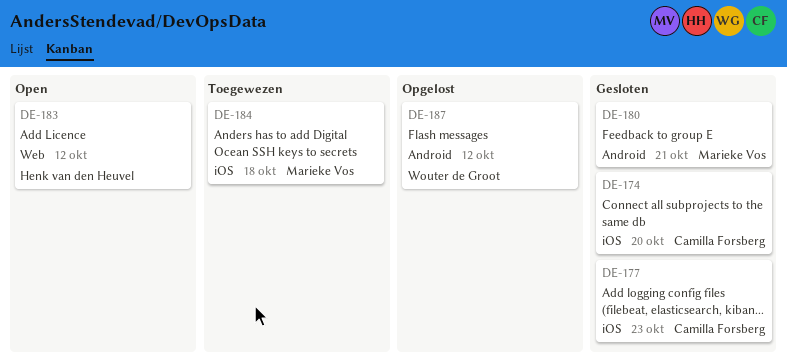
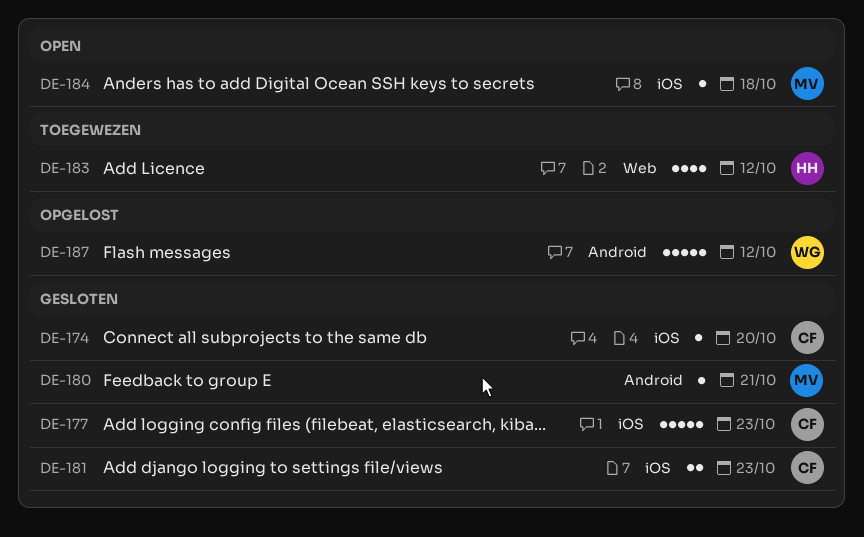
DE-181: none -> present
DE-183, status: Open -> Toegewezen
DE-184, status: Toegewezen -> Open

